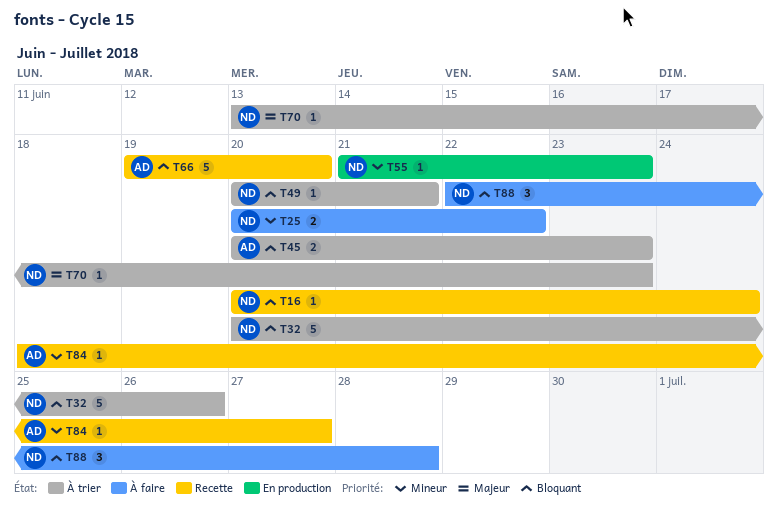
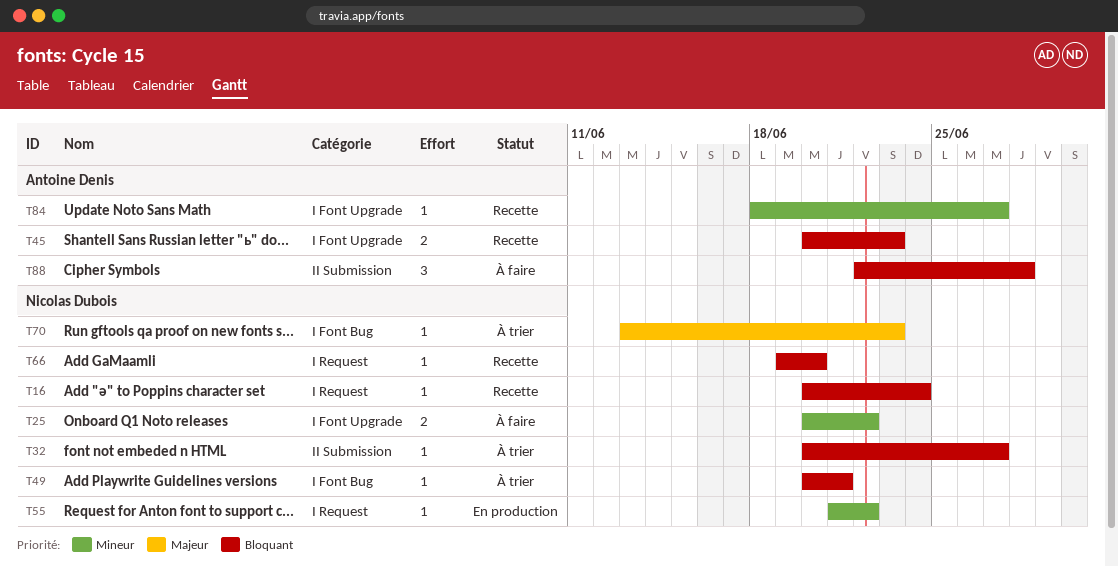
T32, estimate: 5 -> 1
T32, due: Jun 26 -> Jun 27
T45, status: À trier -> Recette
T55, due: Jun 23 -> Jun 22
T66, owner: Antoine Denis -> Nicolas Dubois
T66, estimate: 5 -> 1
T88, owner: Nicolas Dubois -> Antoine Denis

